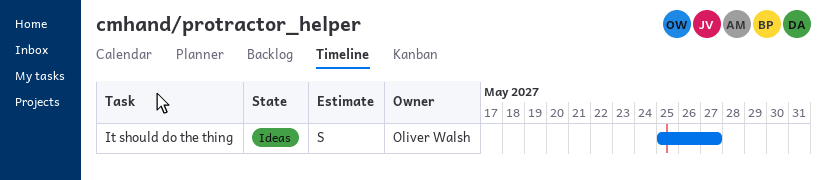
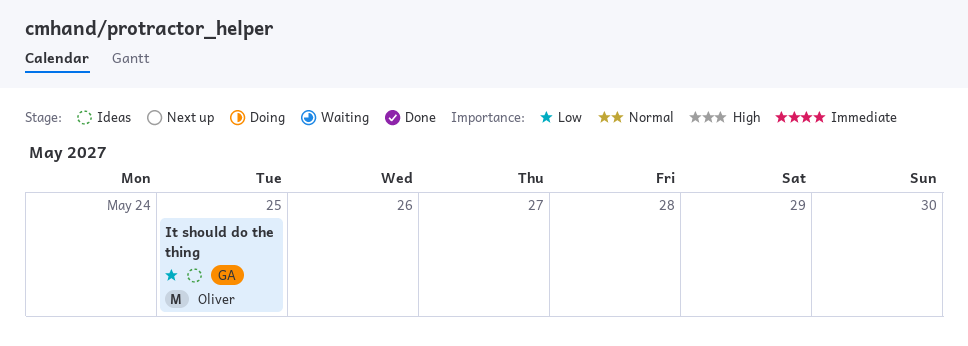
It should do the thing, estimate: S -> M
It should do the thing, due: May 27 -> May 25

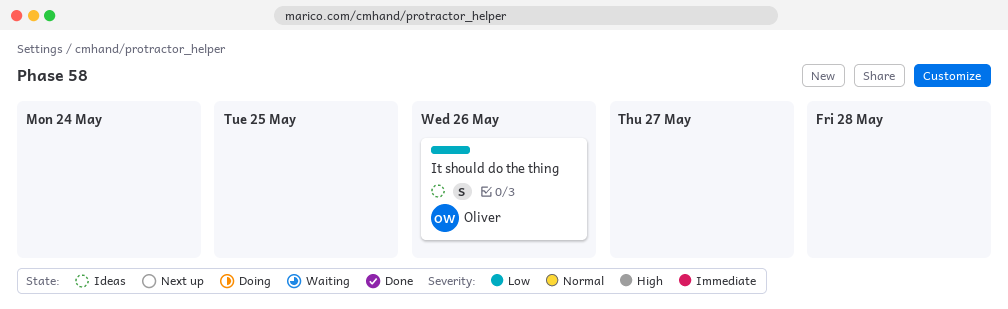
It should do the thing, estimate: M -> S
It should do the thing, due: May 25 -> May 26

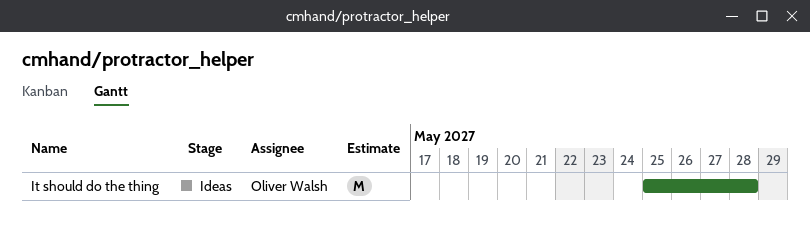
It should do the thing, estimate: S -> M
It should do the thing, due: May 26 -> May 28

